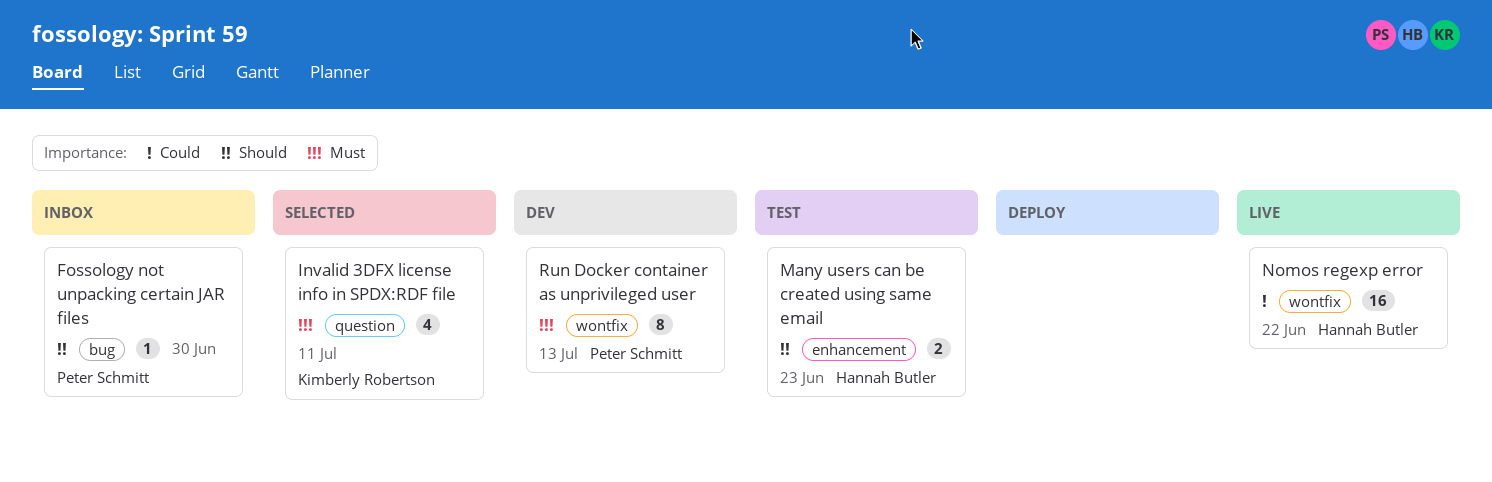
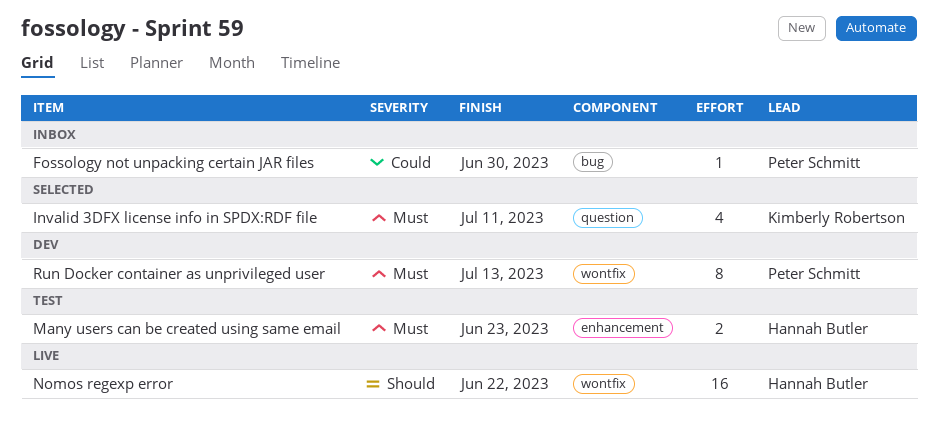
Fossology not unpacking certain JAR files, priority: Should -> Could
Many users can be created using same email, priority: Should -> Must
Nomos regexp error, priority: Could -> Should

